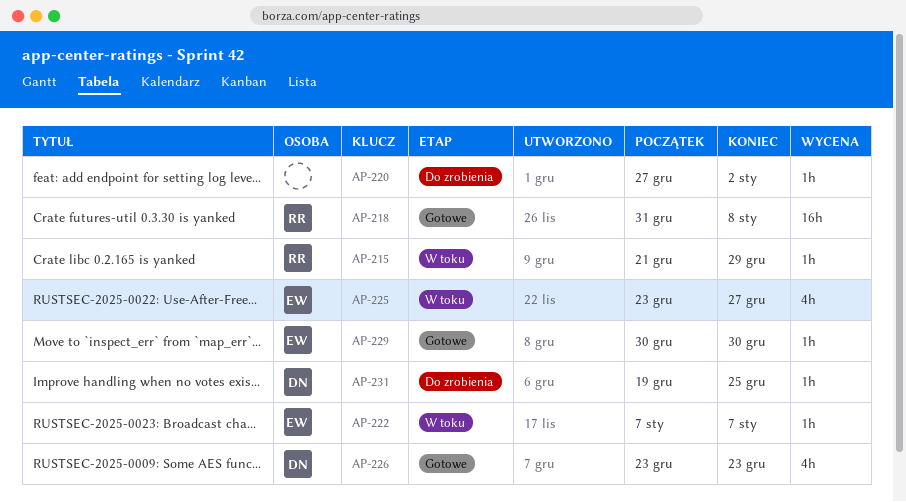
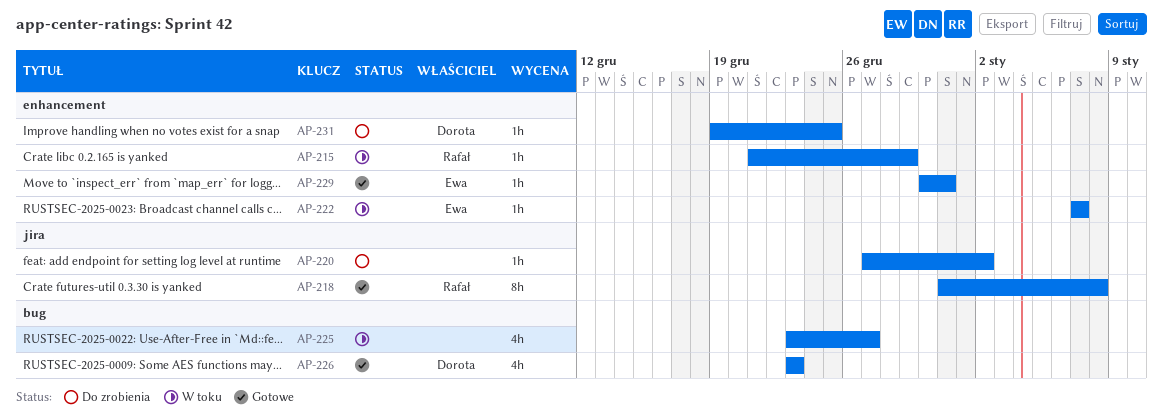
AP-218, estimate: 16h -> 8h
AP-225, owner: Ewa -> none
AP-229, due: Dec 30 -> Dec 31

